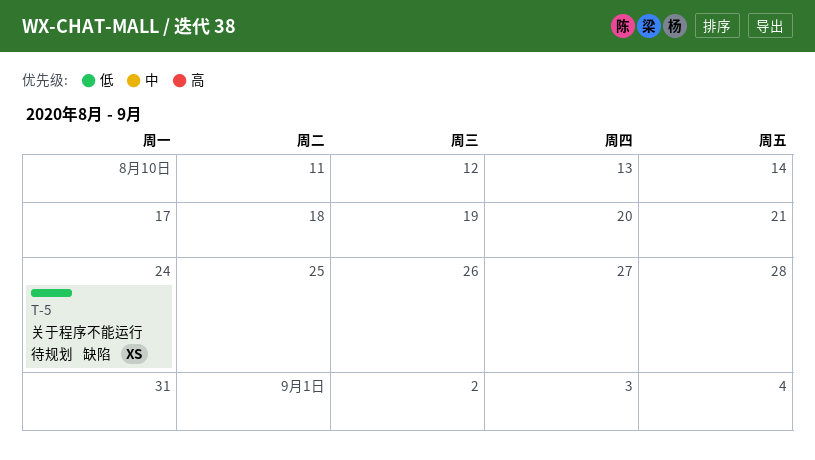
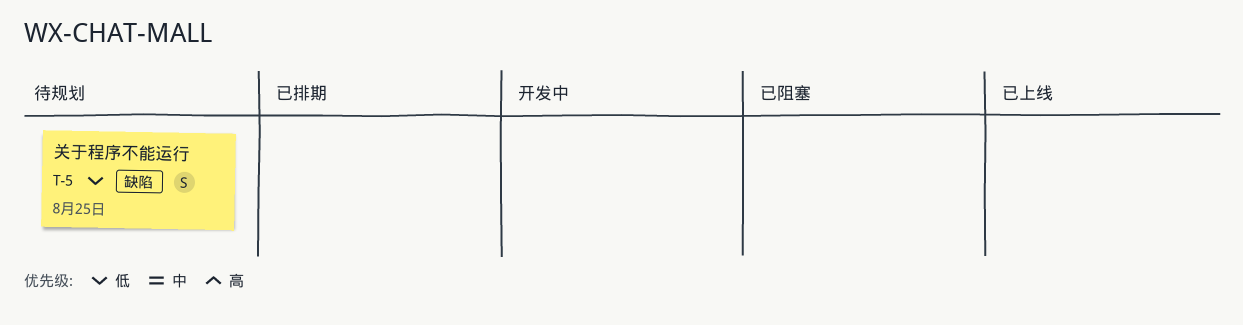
T-5, estimate: XS -> S
T-5, due: Aug 24 -> Aug 25

